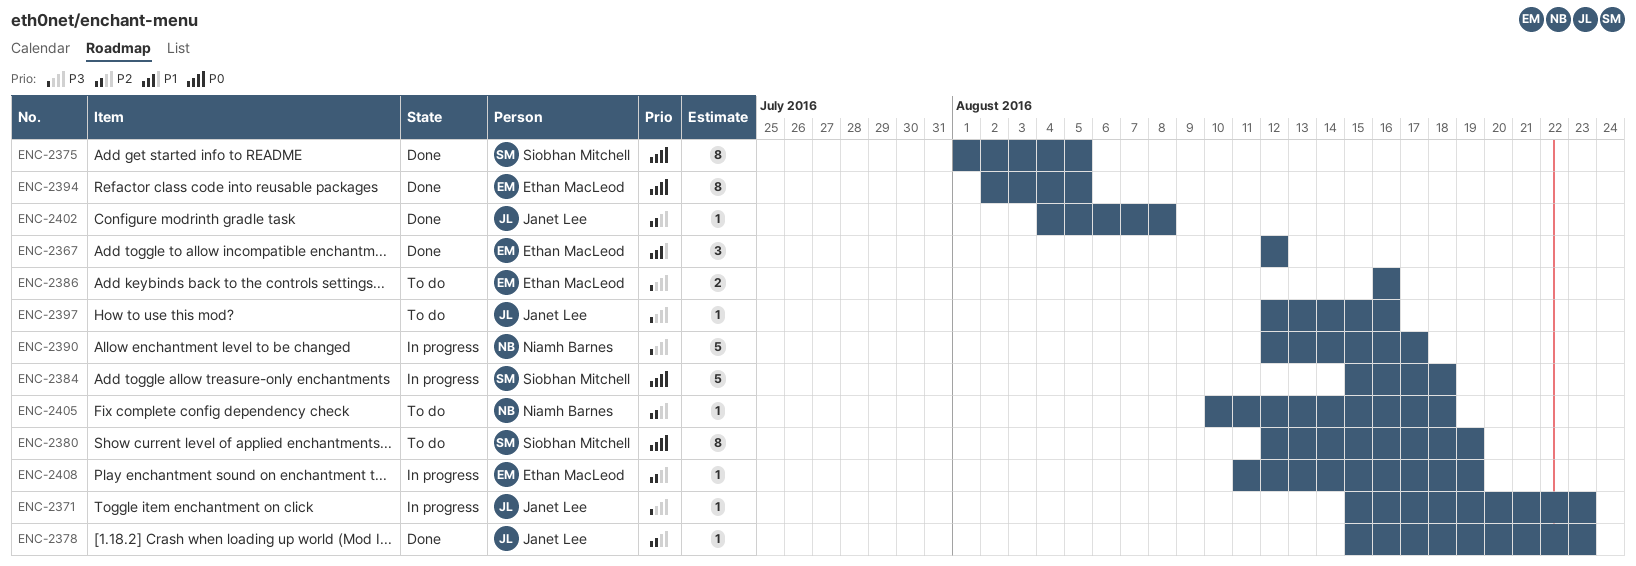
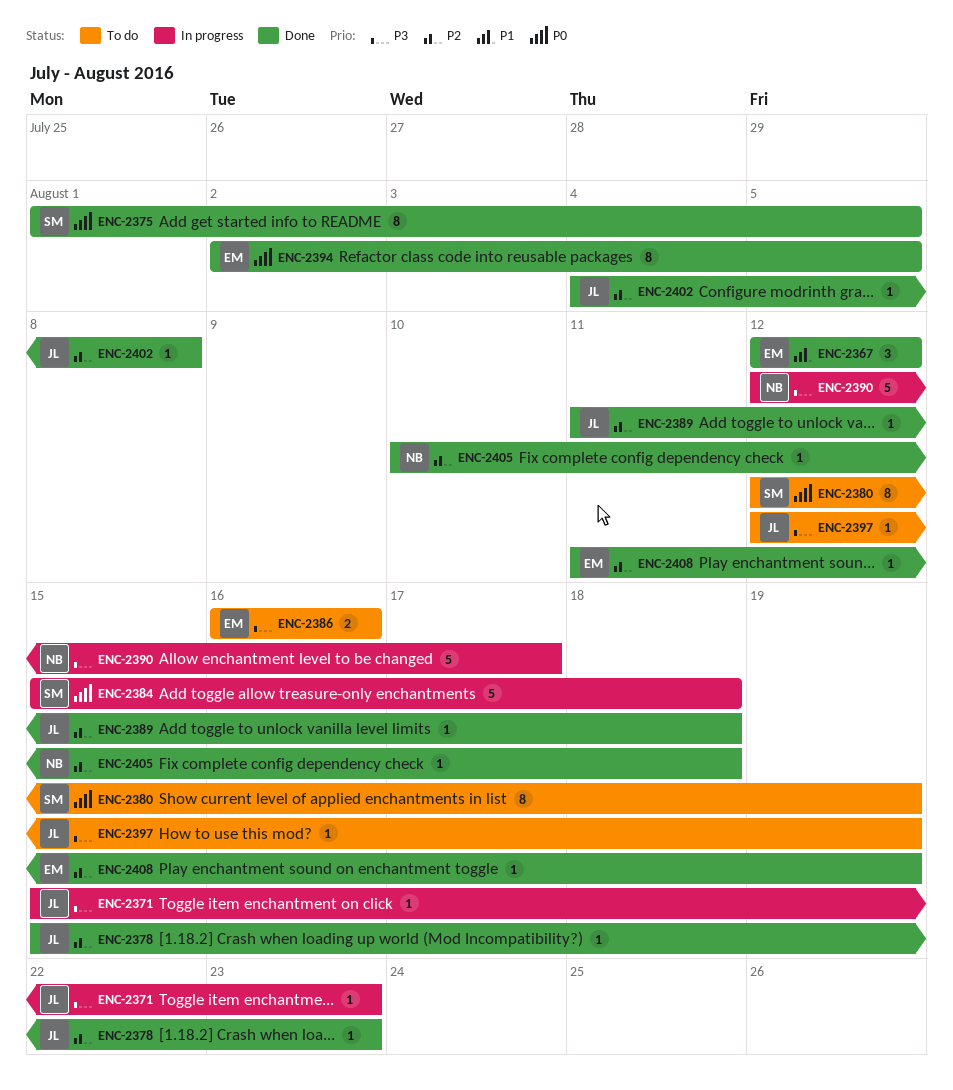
ENC-2389: none -> present
ENC-2397, due: Aug 16 -> Aug 19
ENC-2405, status: To do -> Done
ENC-2408, status: In progress -> Done

